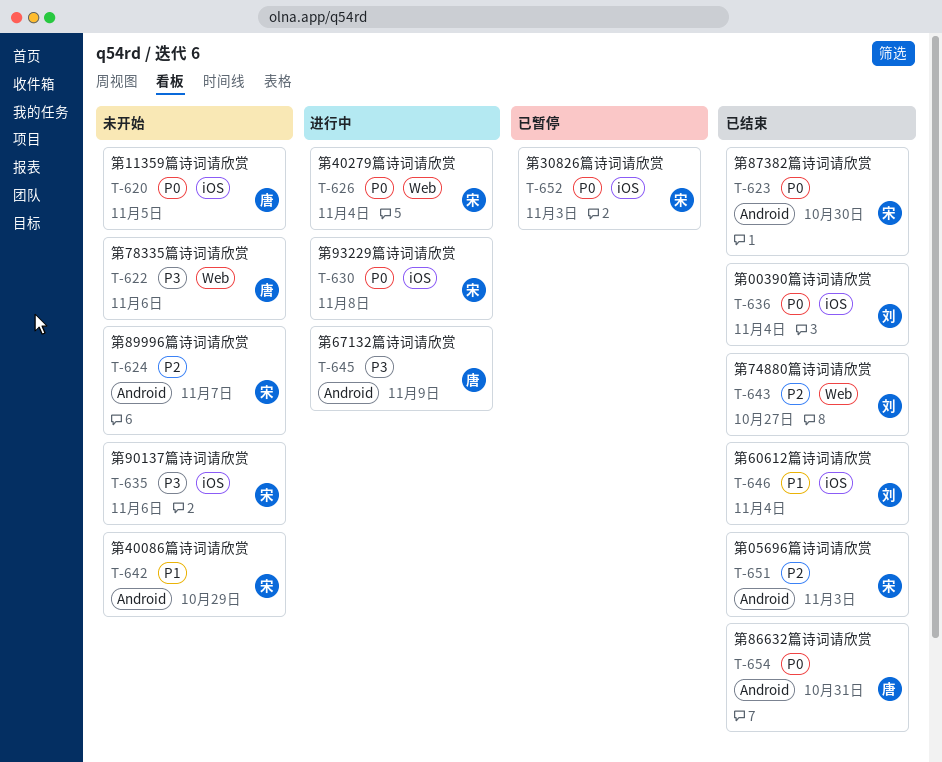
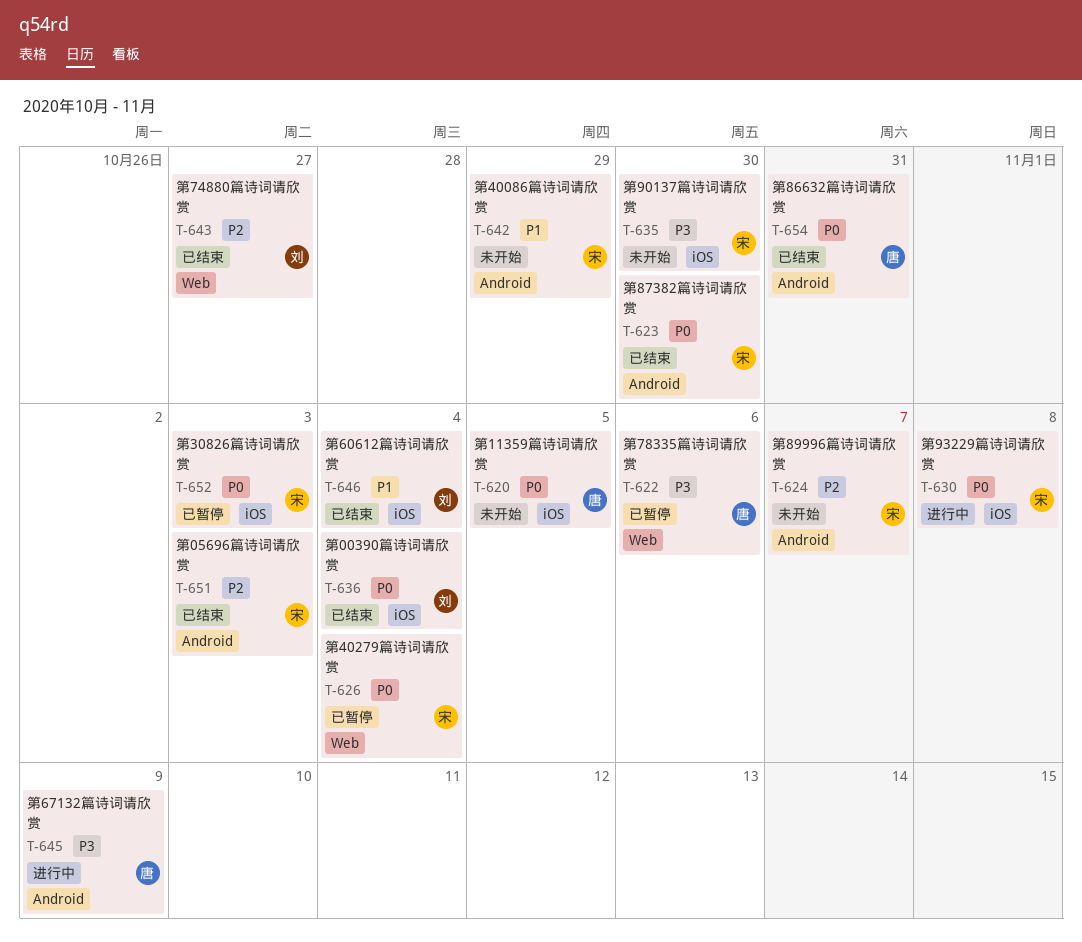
T-622, status: 未开始 -> 已暂停
T-626, status: 进行中 -> 已暂停
T-635, due: Nov 6 -> Oct 30

